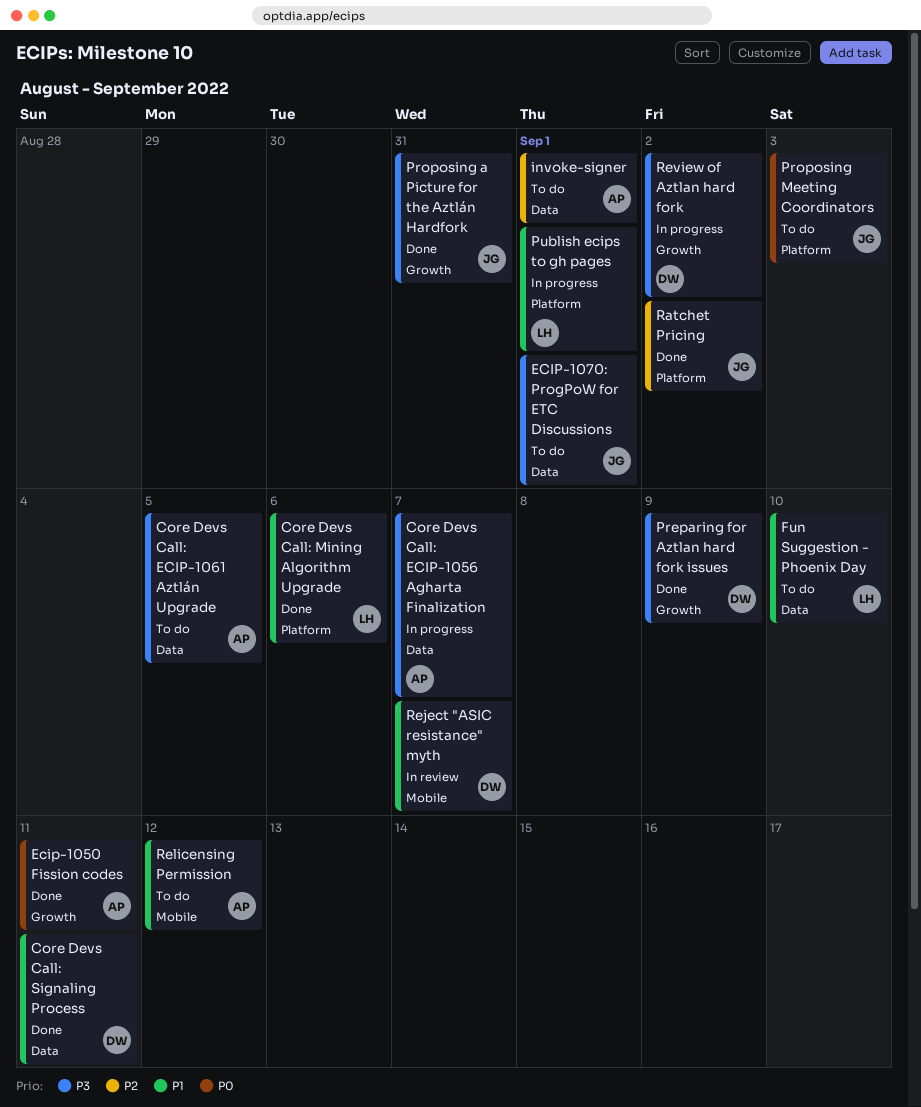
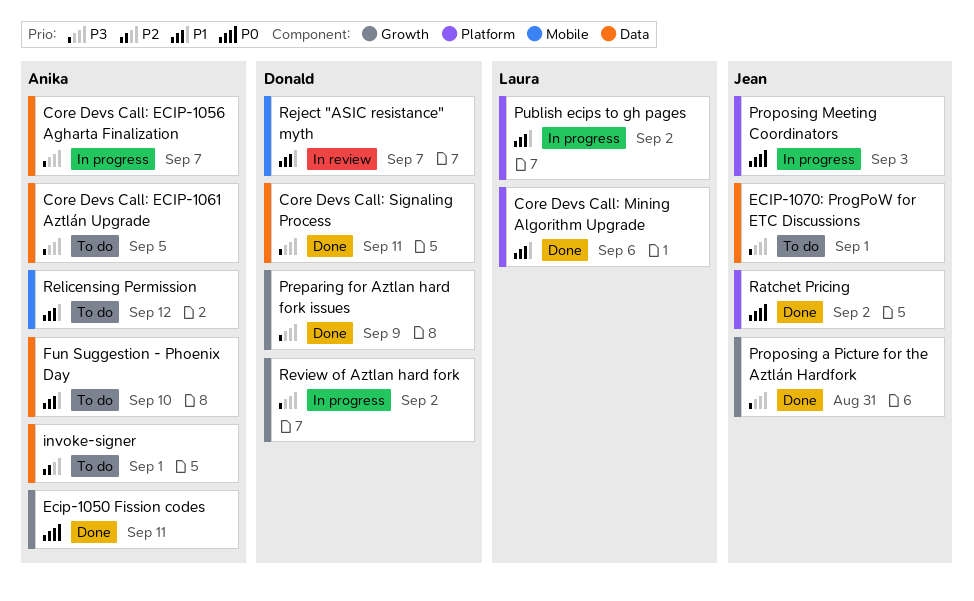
Core Devs Call: Signaling Process, priority: P1 -> P3
Fun Suggestion - Phoenix Day, owner: Laura -> Anika
Proposing Meeting Coordinators, status: To do -> In progress
Publish ecips to gh pages, due: Sep 1 -> Sep 2
Ratchet Pricing, priority: P2 -> P0

